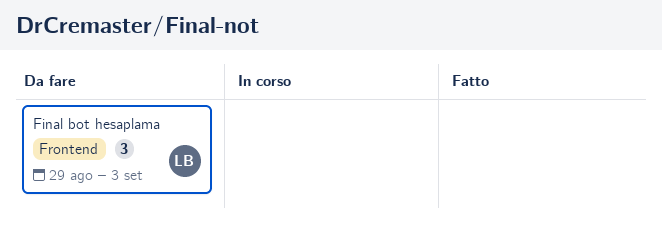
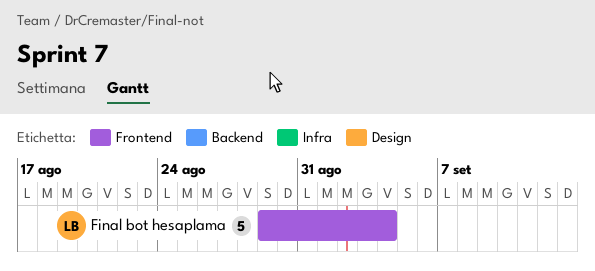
Final bot hesaplama, estimate: 3 -> 5
Final bot hesaplama, due: Sep 3 -> Sep 4

